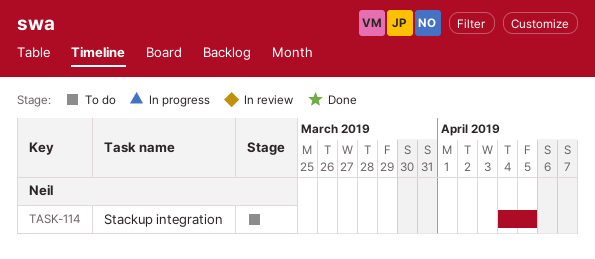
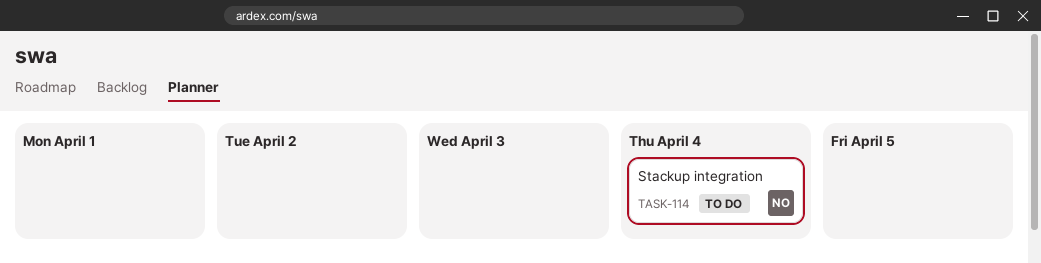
TASK-114, due: Apr 5 -> Apr 4

